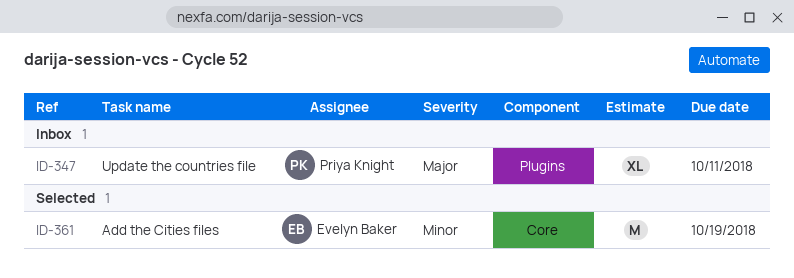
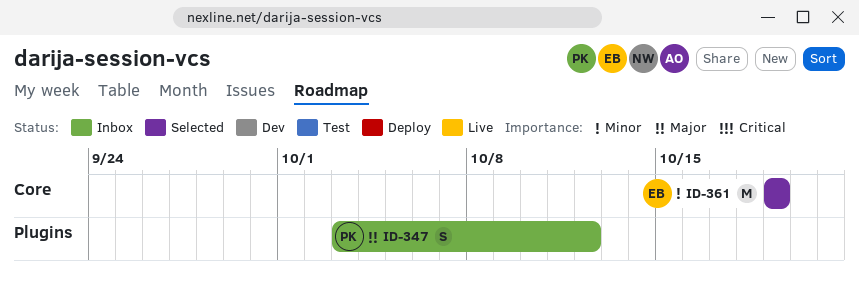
ID-347, estimate: XL -> S
ID-347, due: Oct 11 -> Oct 12

